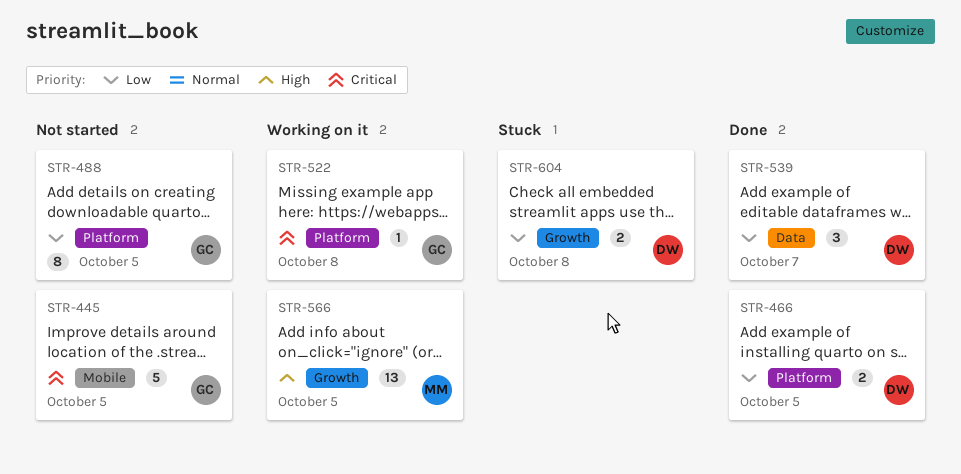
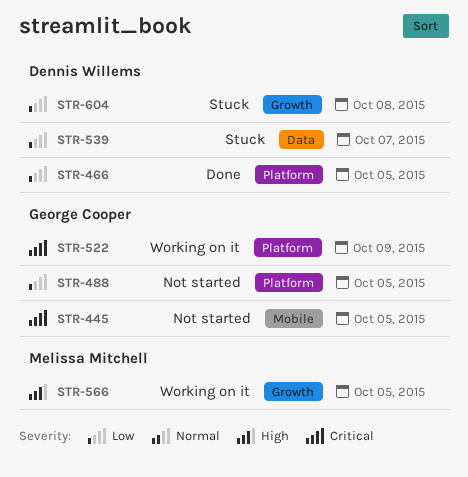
STR-522, due: Oct 8 -> Oct 9
STR-539, status: Done -> Stuck

